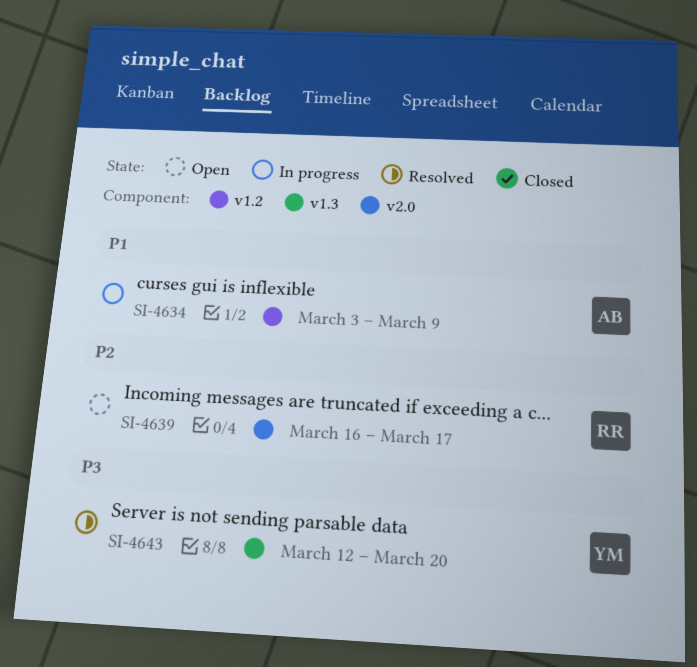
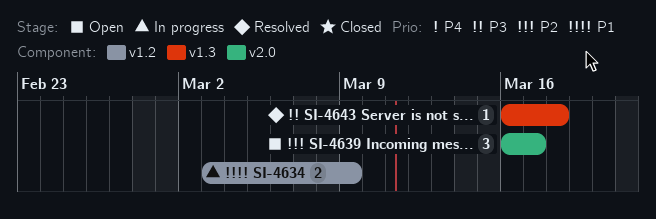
SI-4643, start: Mar 12 -> Mar 16
SI-4643, due: Mar 20 -> Mar 18

